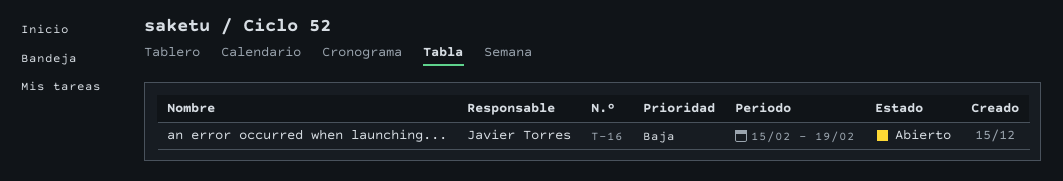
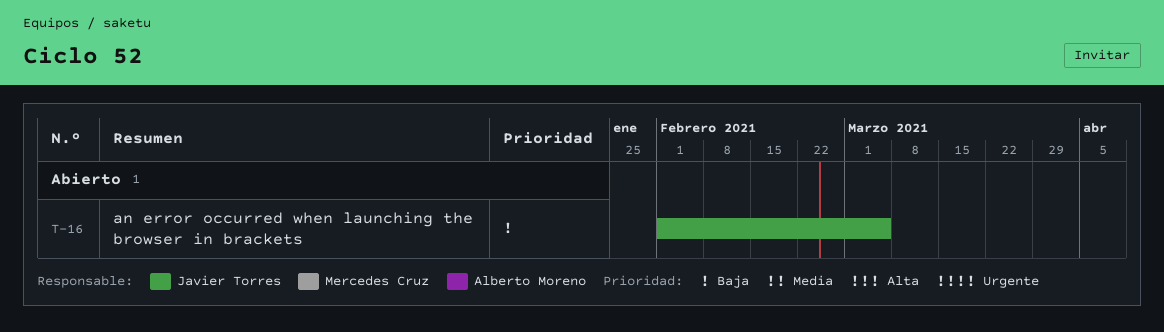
T-16, start: Feb 15 -> Feb 1
T-16, due: Feb 19 -> Mar 5

